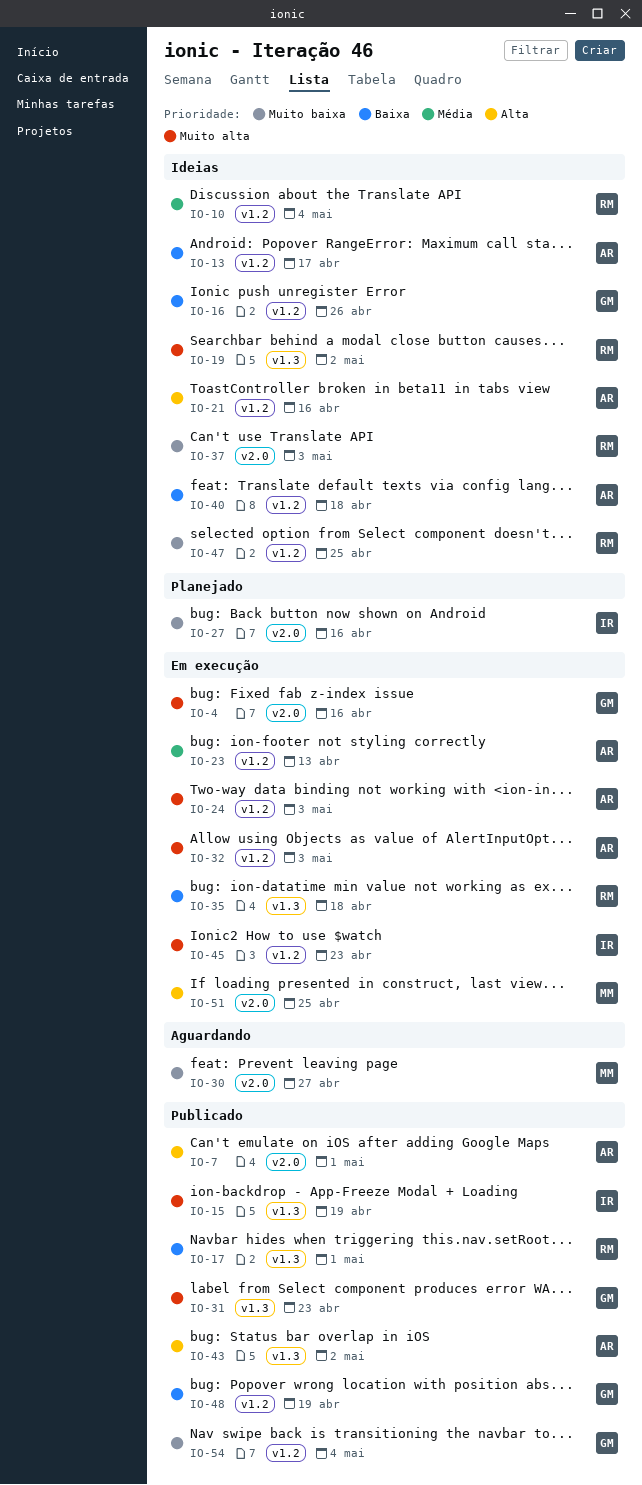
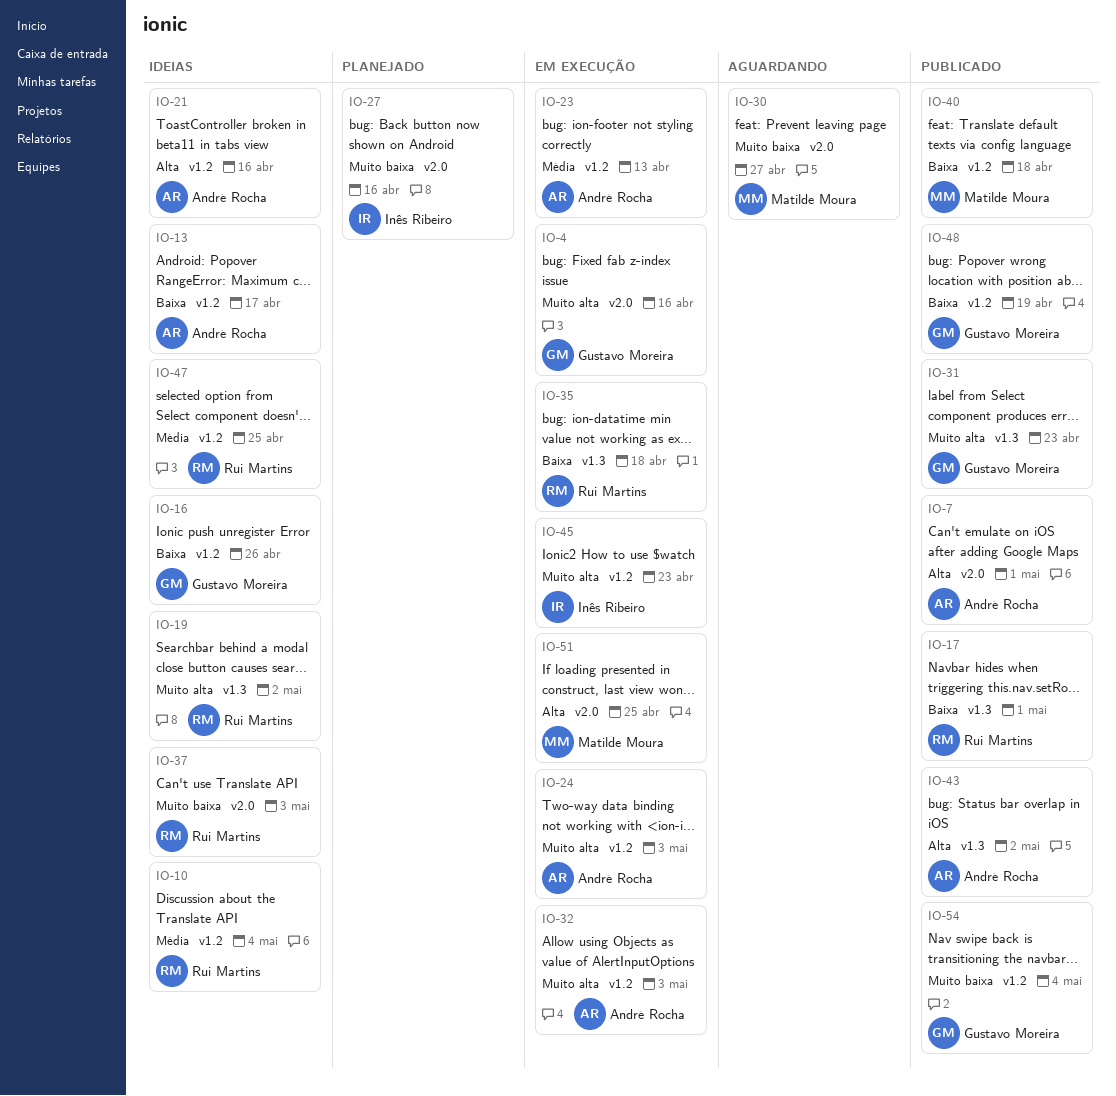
IO-15: present -> none
IO-40, status: Ideias -> Publicado
IO-40, owner: André Rocha -> Matilde Moura
IO-47, priority: Muito baixa -> Média

